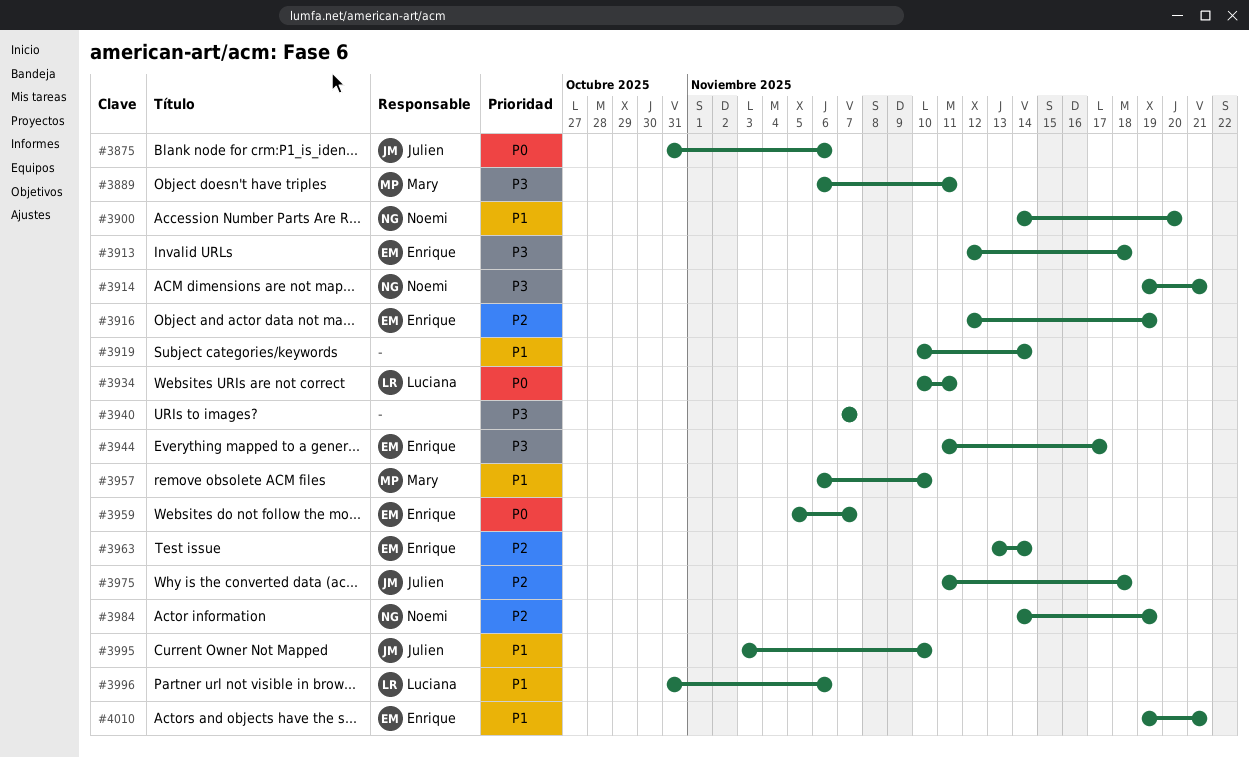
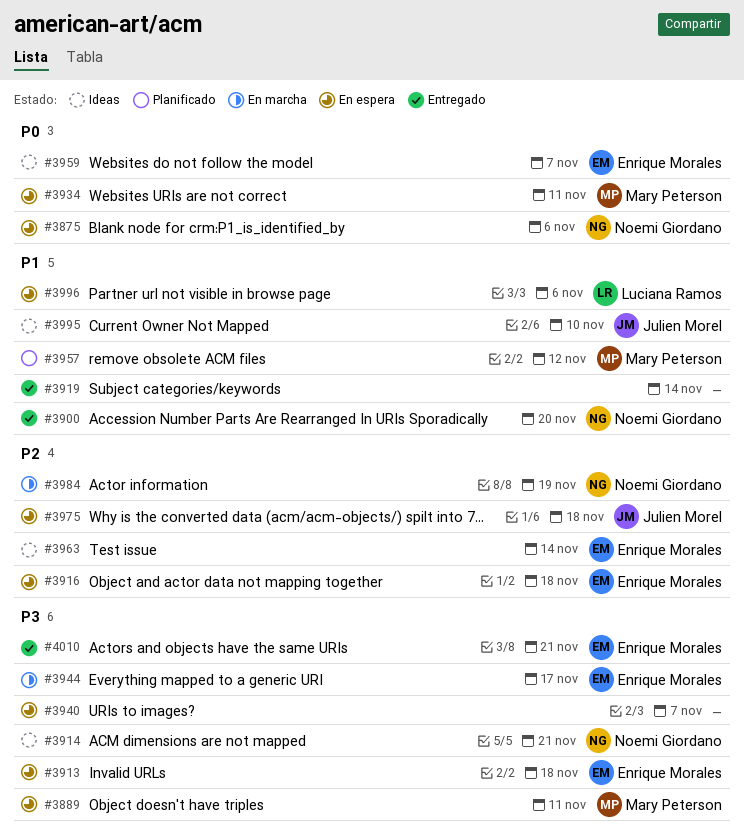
#3875, owner: Julien Morel -> Noemi Giordano
#3916, due: Nov 19 -> Nov 18
#3934, owner: Luciana Ramos -> Mary Peterson
#3957, due: Nov 10 -> Nov 12
#4010, priority: P1 -> P3

